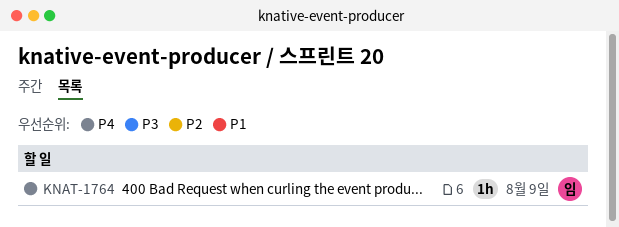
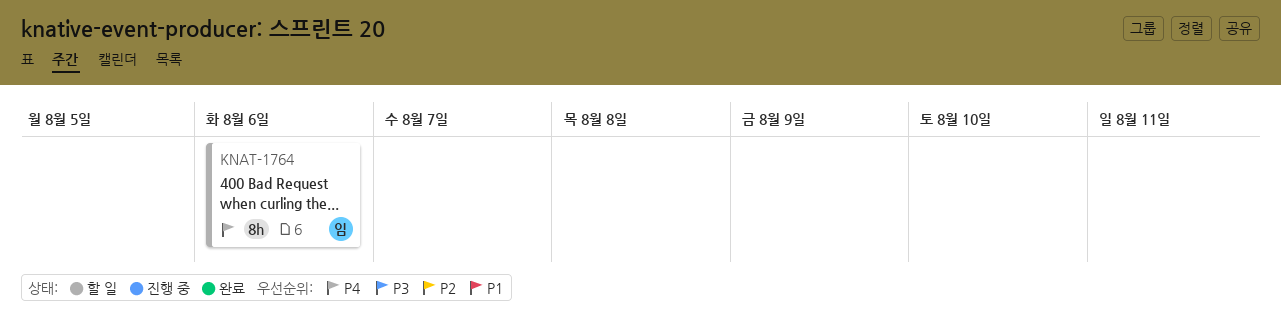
KNAT-1764, estimate: 1h -> 8h
KNAT-1764, due: Aug 9 -> Aug 6

